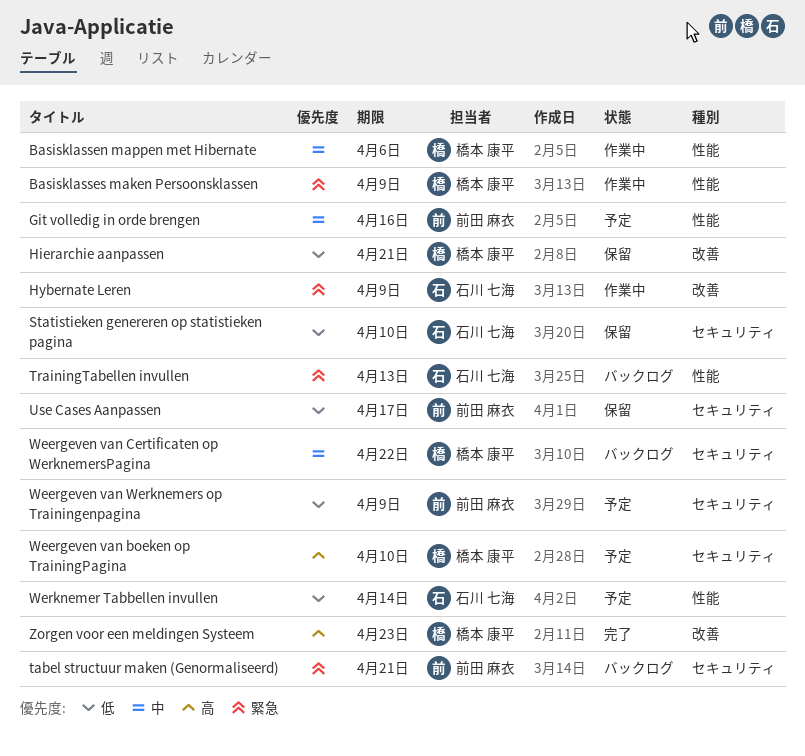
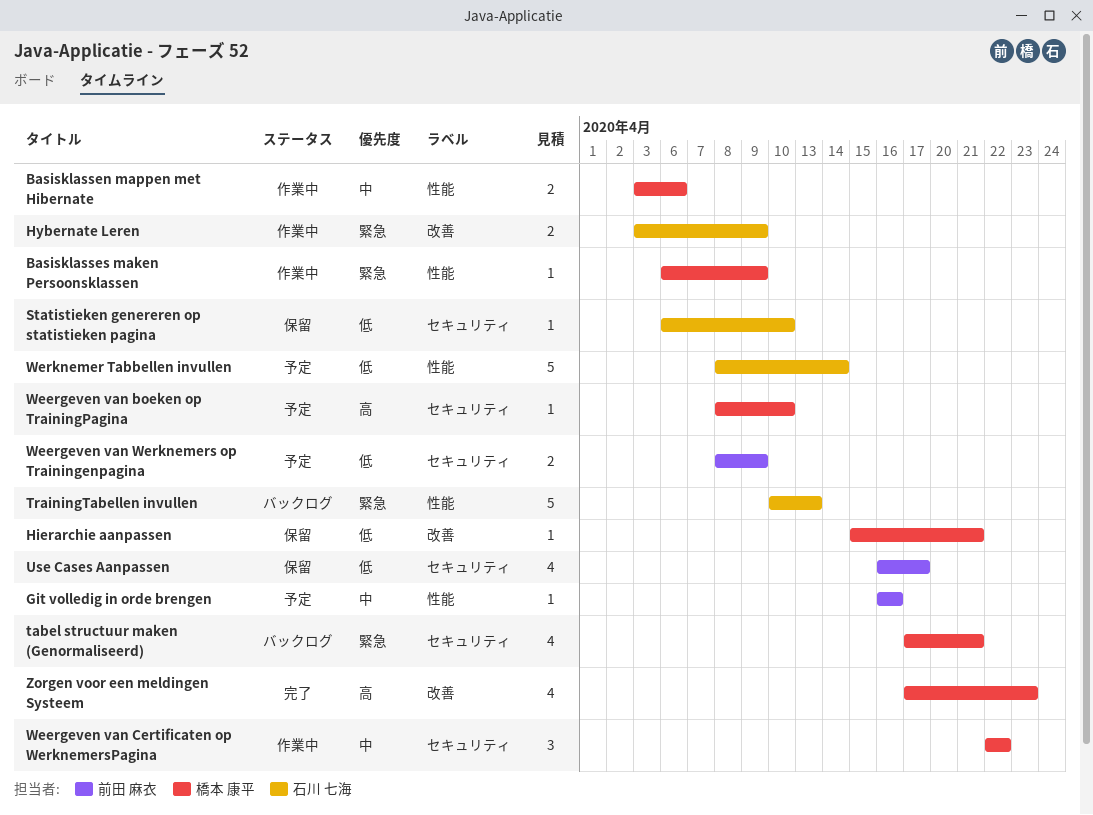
tabel structuur maken (Genormaliseerd), owner: 前田 麻衣 -> 橋本 康平
Weergeven van Certificaten op WerknemersPagina, status: バックログ -> 作業中

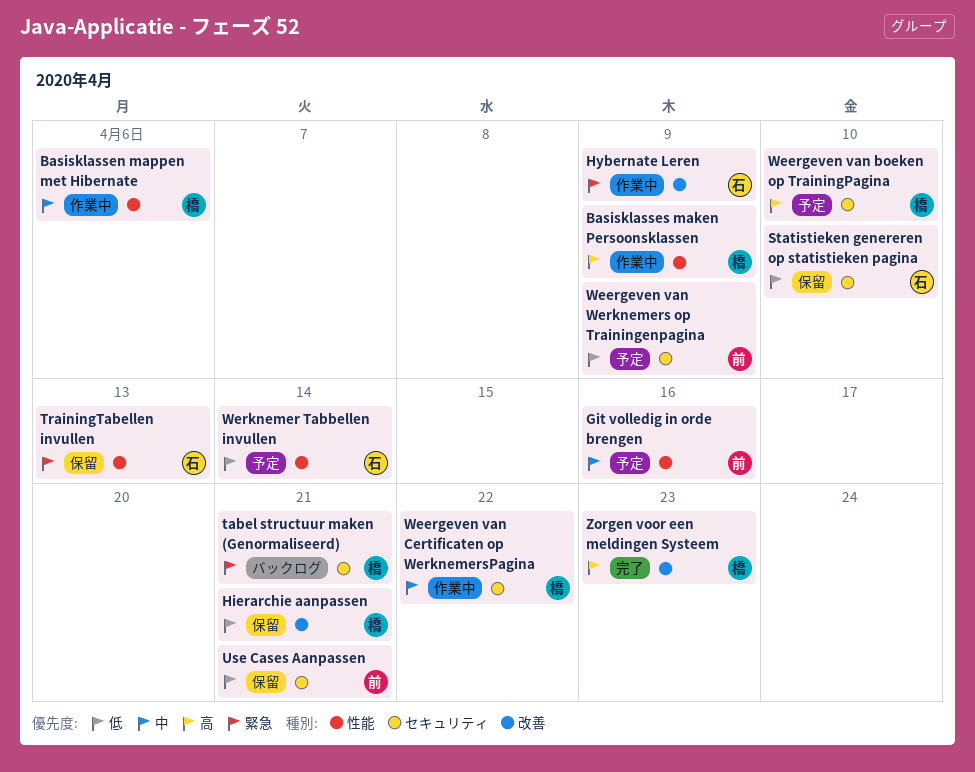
Basisklasses maken Persoonsklassen, priority: 緊急 -> 高
TrainingTabellen invullen, status: バックログ -> 保留
Use Cases Aanpassen, due: Apr 17 -> Apr 21

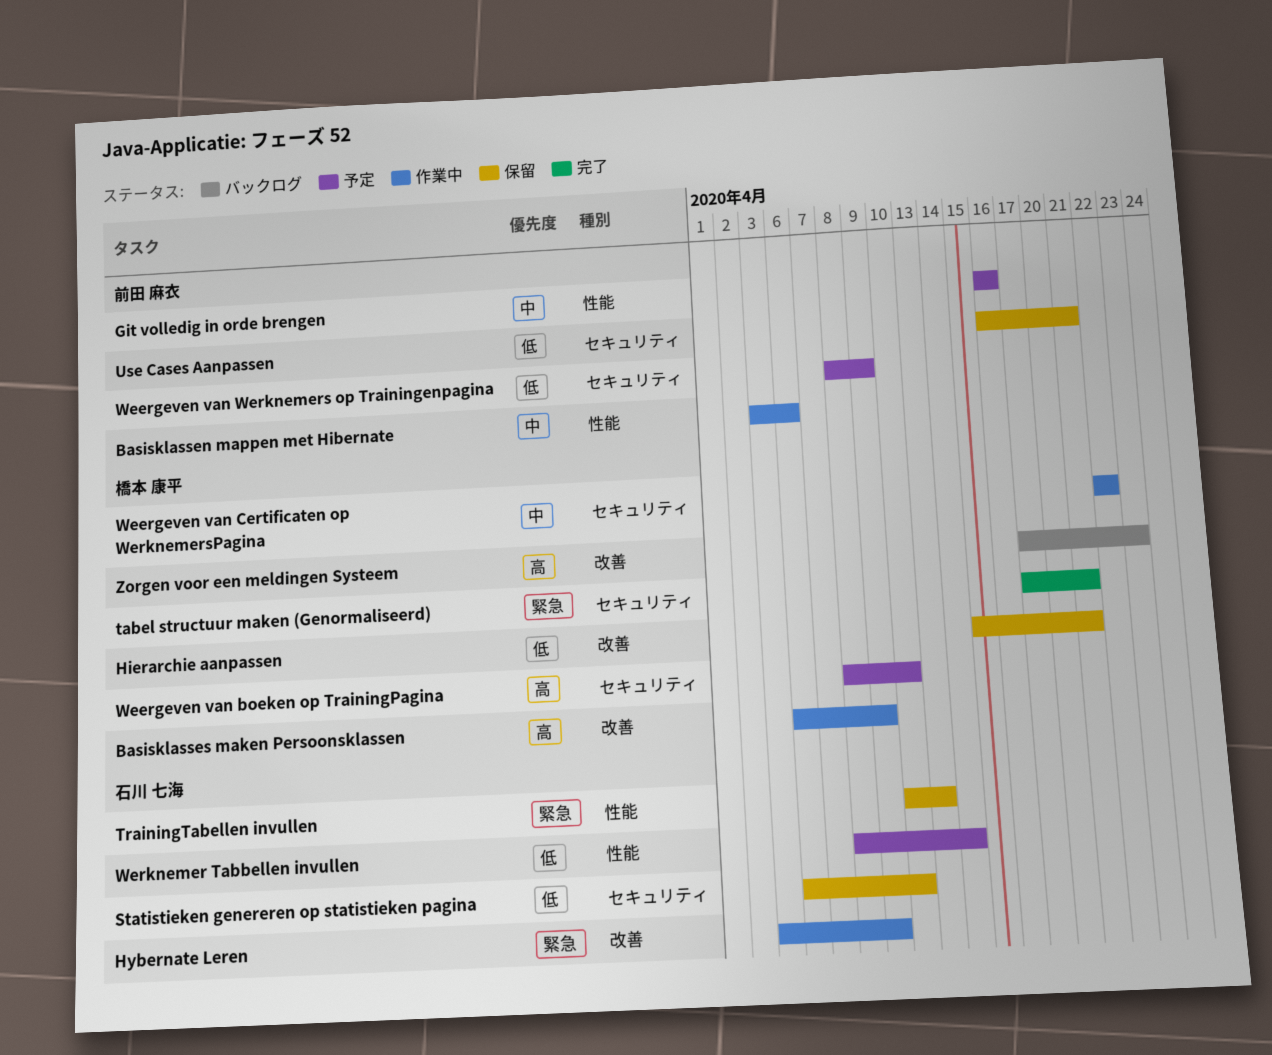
Basisklassen mappen met Hibernate, owner: 橋本 康平 -> 前田 麻衣
Basisklasses maken Persoonsklassen, label: 性能 -> 改善
tabel structuur maken (Genormaliseerd), status: バックログ -> 完了
Zorgen voor een meldingen Systeem, status: 完了 -> バックログ

